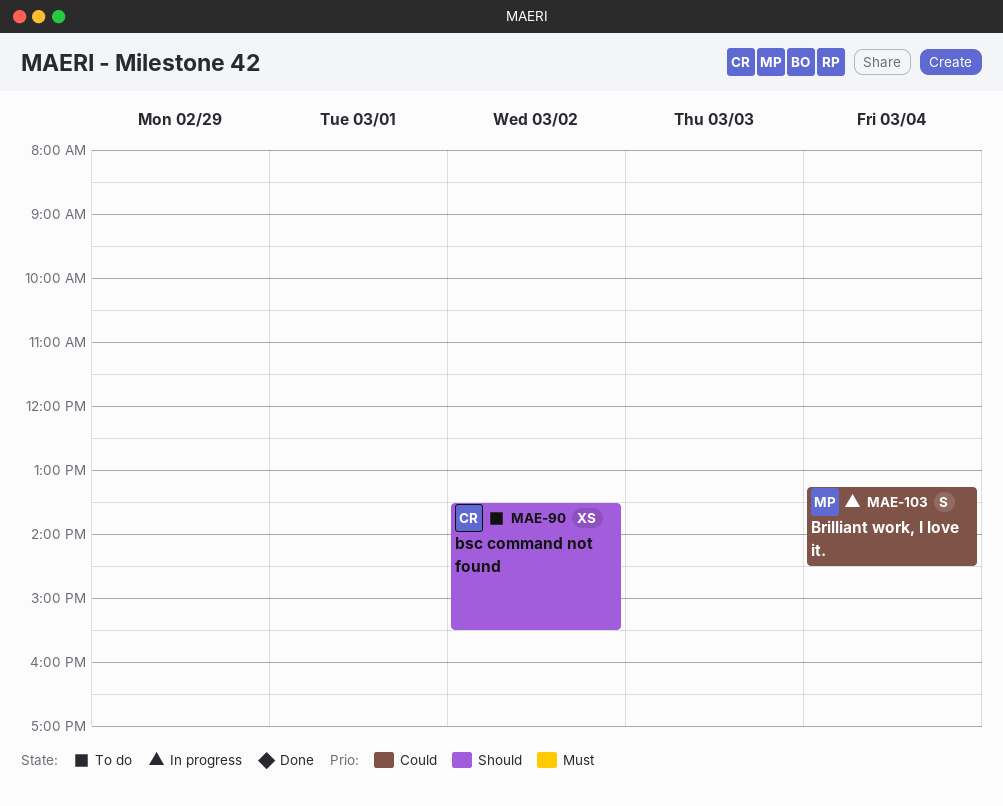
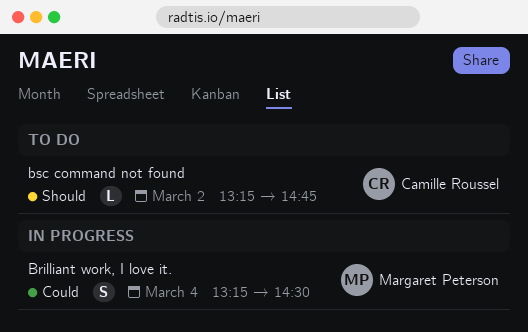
bsc command not found, estimate: XS -> L
bsc command not found, begins: 13:30 -> 13:15
bsc command not found, ends: 15:30 -> 14:45

